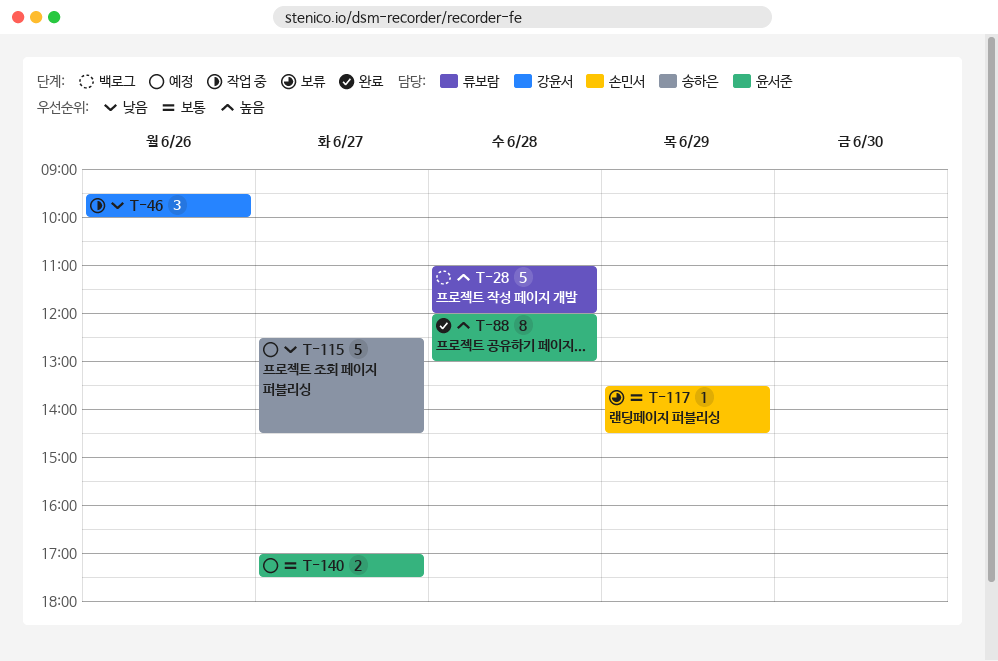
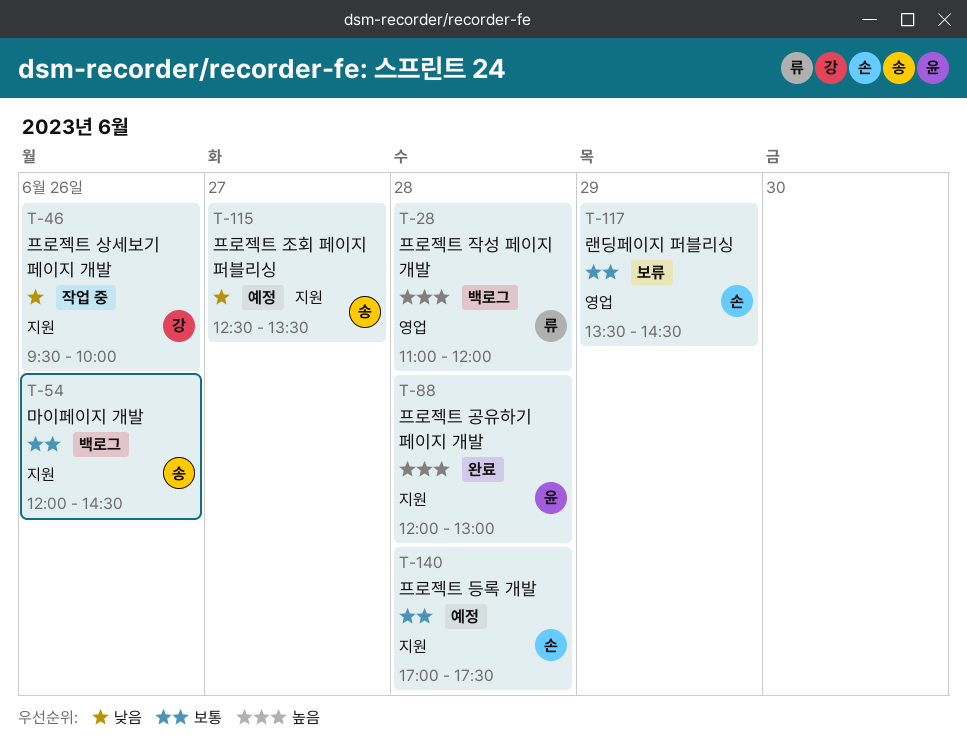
T-54: none -> present
T-115, ends: 14:30 -> 13:30
T-140, owner: 윤서준 -> 손민서
T-140, day: Jun 27 -> Jun 28

